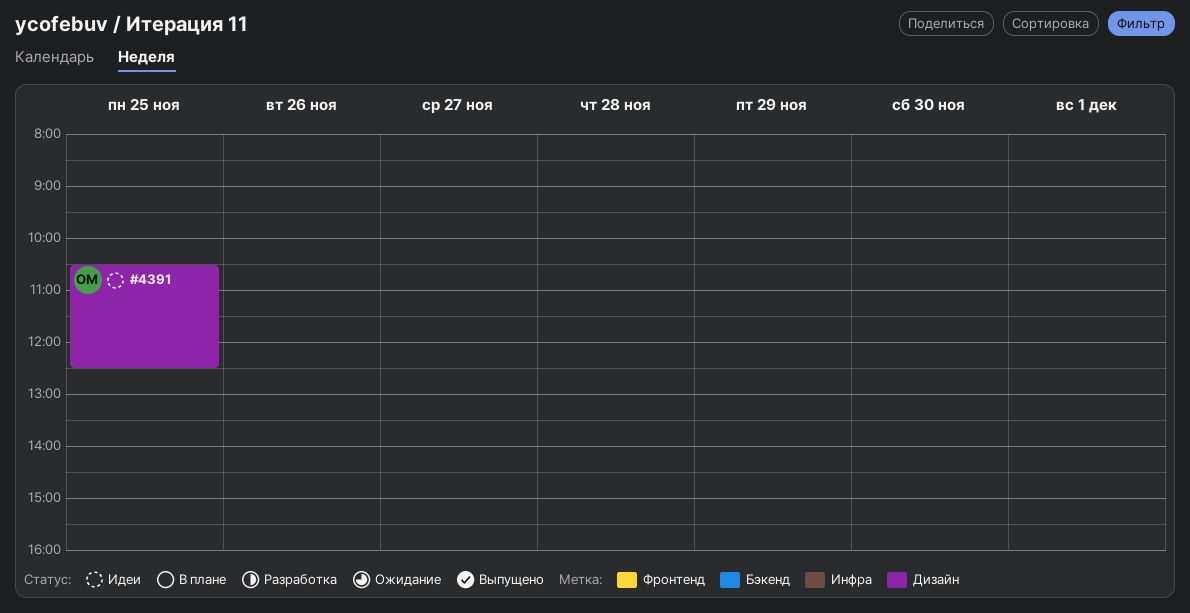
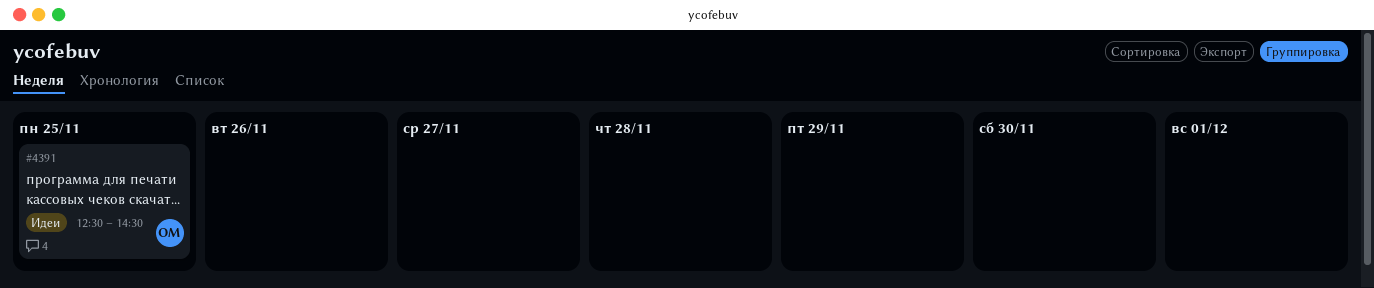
#4391, begins: 10:30 -> 12:30
#4391, ends: 12:30 -> 14:30

